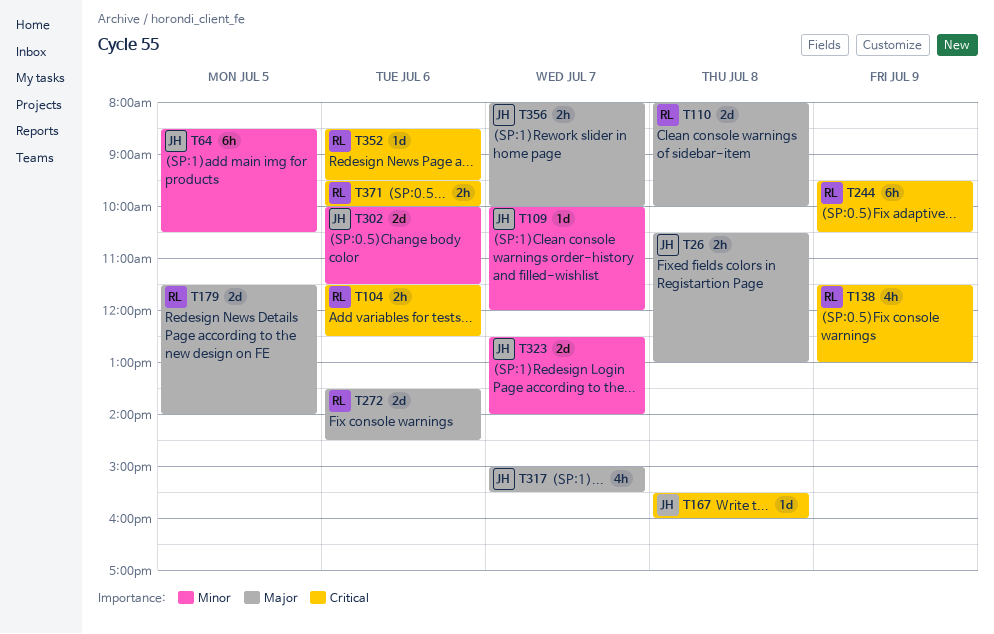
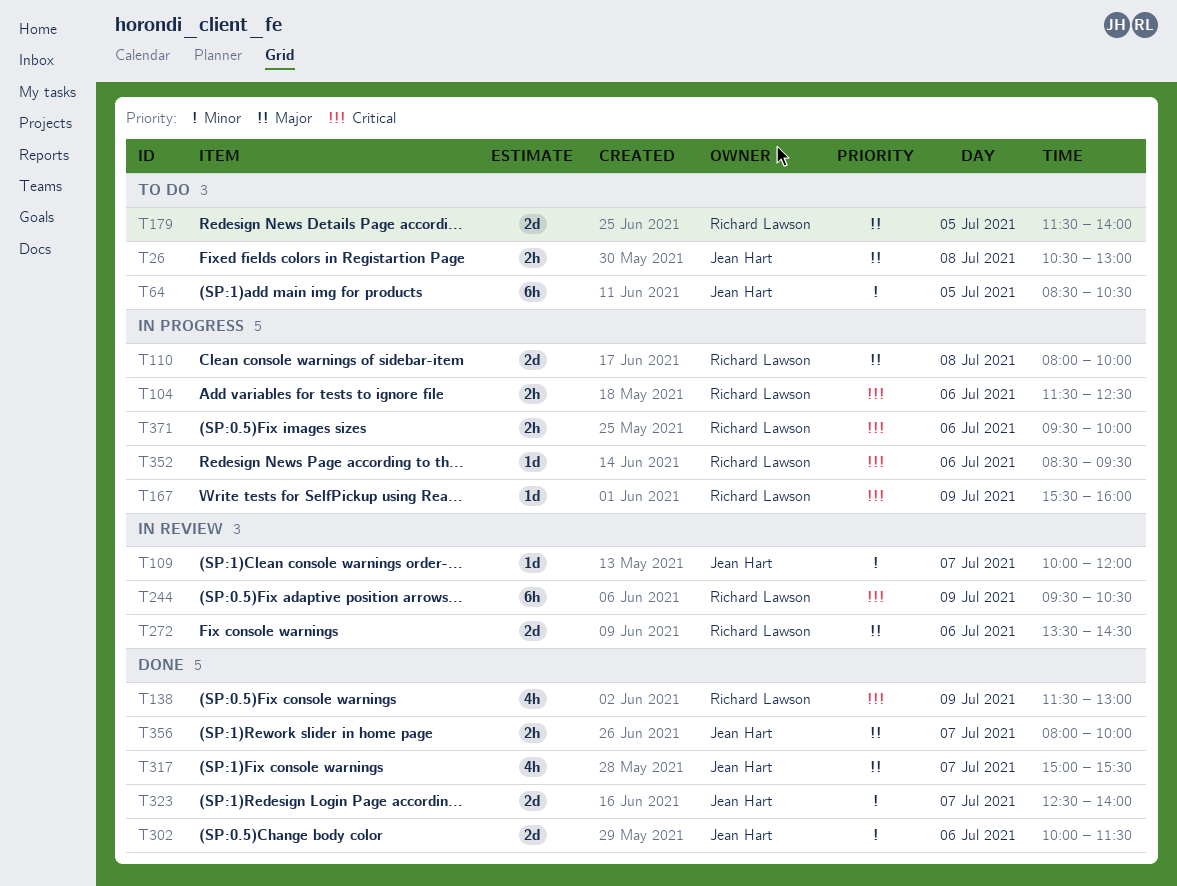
T167, owner: Jean Hart -> Richard Lawson
T167, day: Jul 8 -> Jul 9

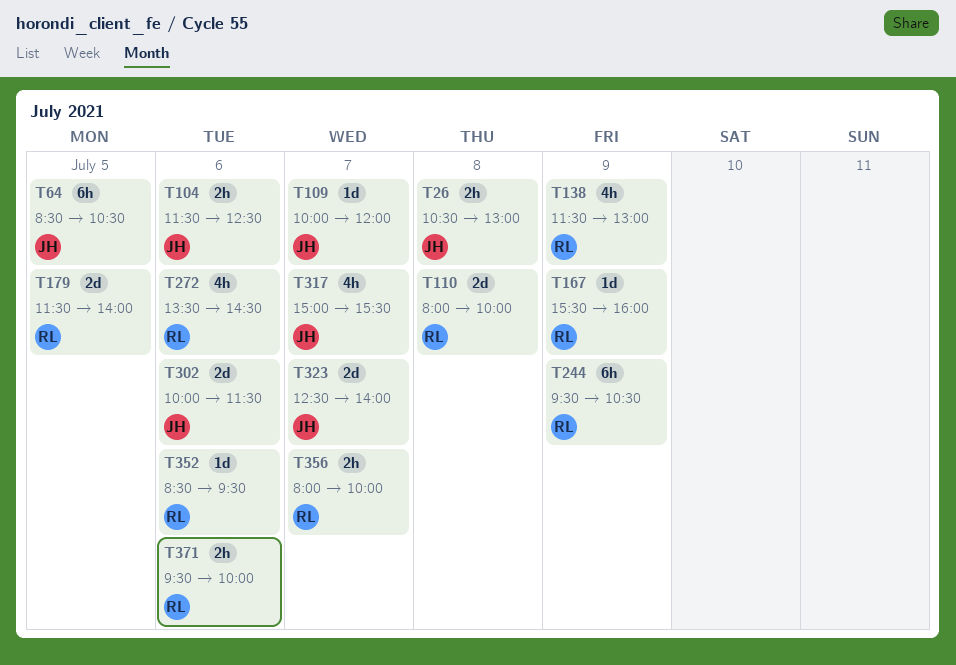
T104, owner: Richard Lawson -> Jean Hart
T272, estimate: 2d -> 4h
T356, owner: Jean Hart -> Richard Lawson

